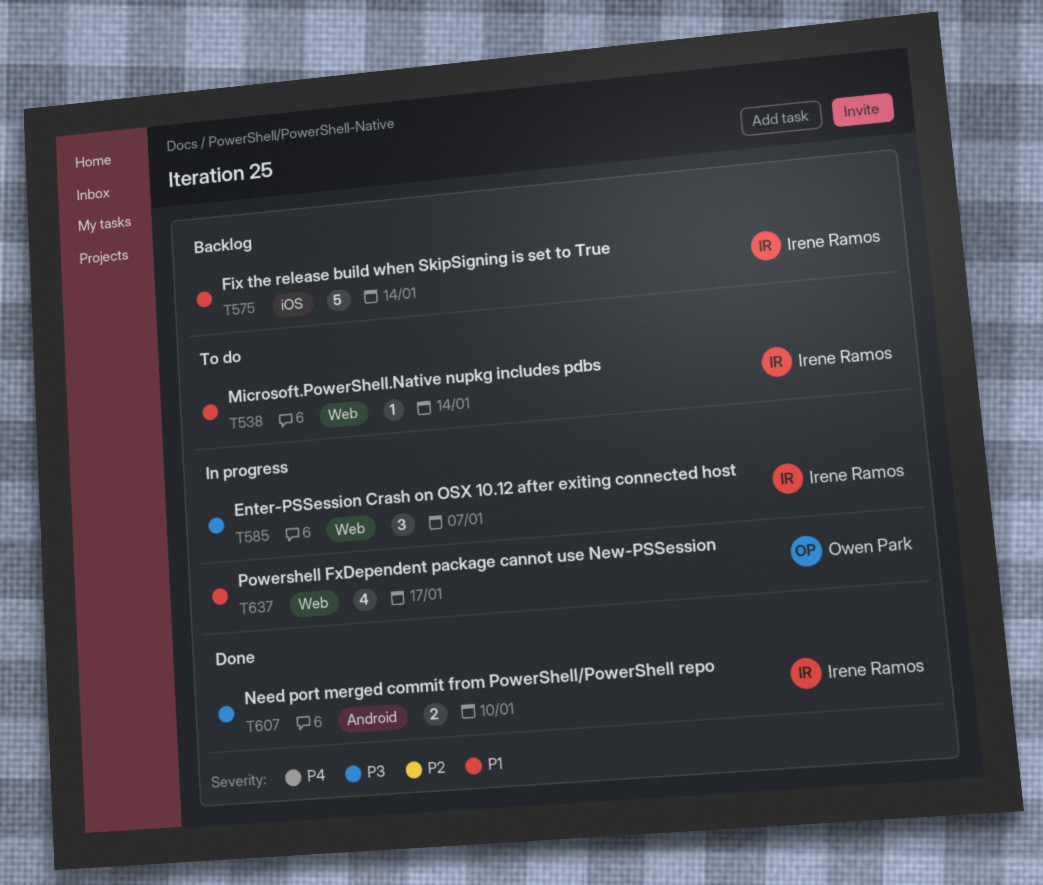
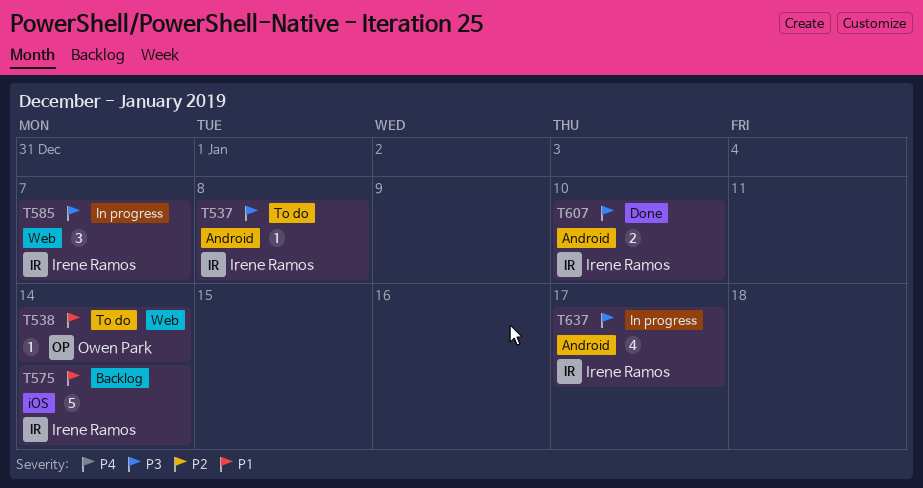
T537: none -> present
T538, owner: Irene Ramos -> Owen Park
T637, owner: Owen Park -> Irene Ramos
T637, priority: P1 -> P3
T637, label: Web -> Android

